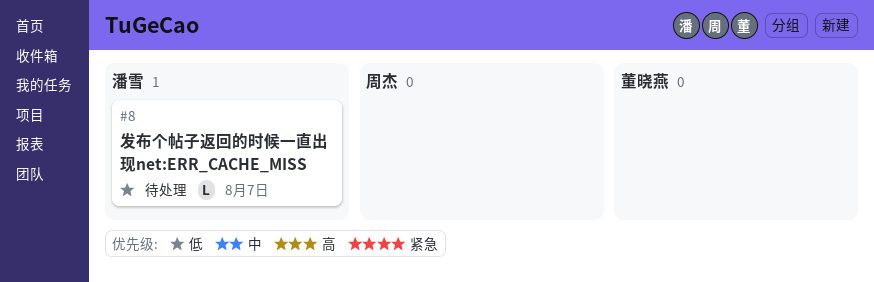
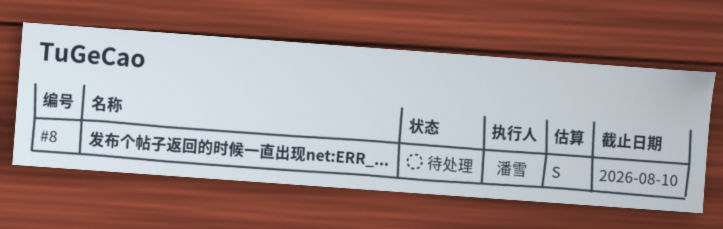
#8, estimate: L -> S
#8, due: Aug 7 -> Aug 10

